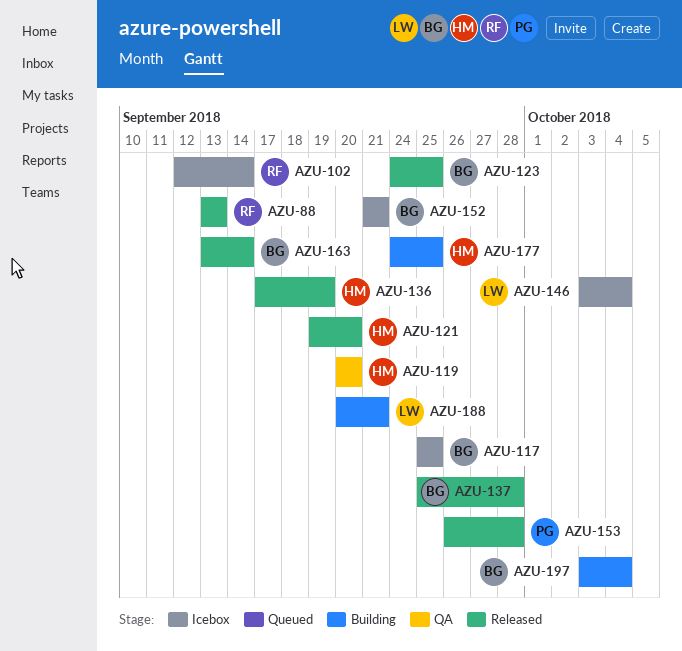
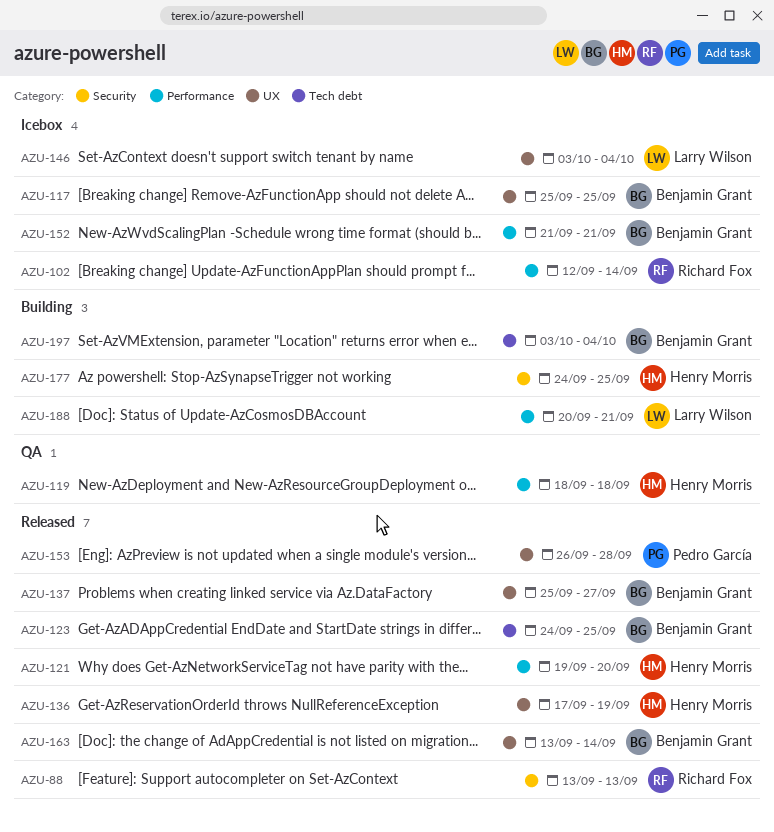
AZU-119, start: Sep 20 -> Sep 18
AZU-119, due: Sep 20 -> Sep 18
AZU-137, due: Sep 28 -> Sep 27

